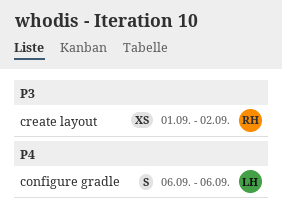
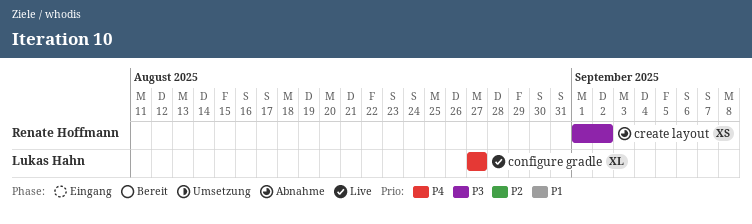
configure gradle, estimate: S -> XL
configure gradle, start: Sep 6 -> Aug 27
configure gradle, due: Sep 6 -> Aug 27

